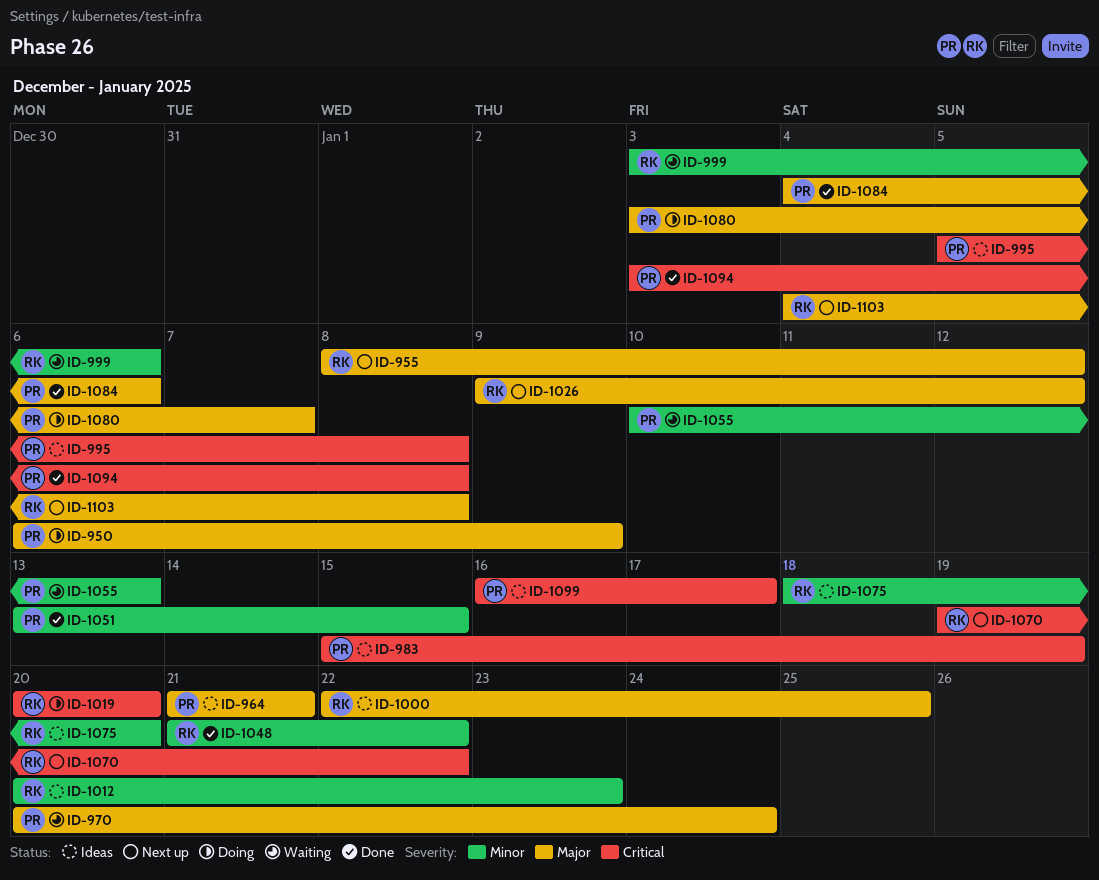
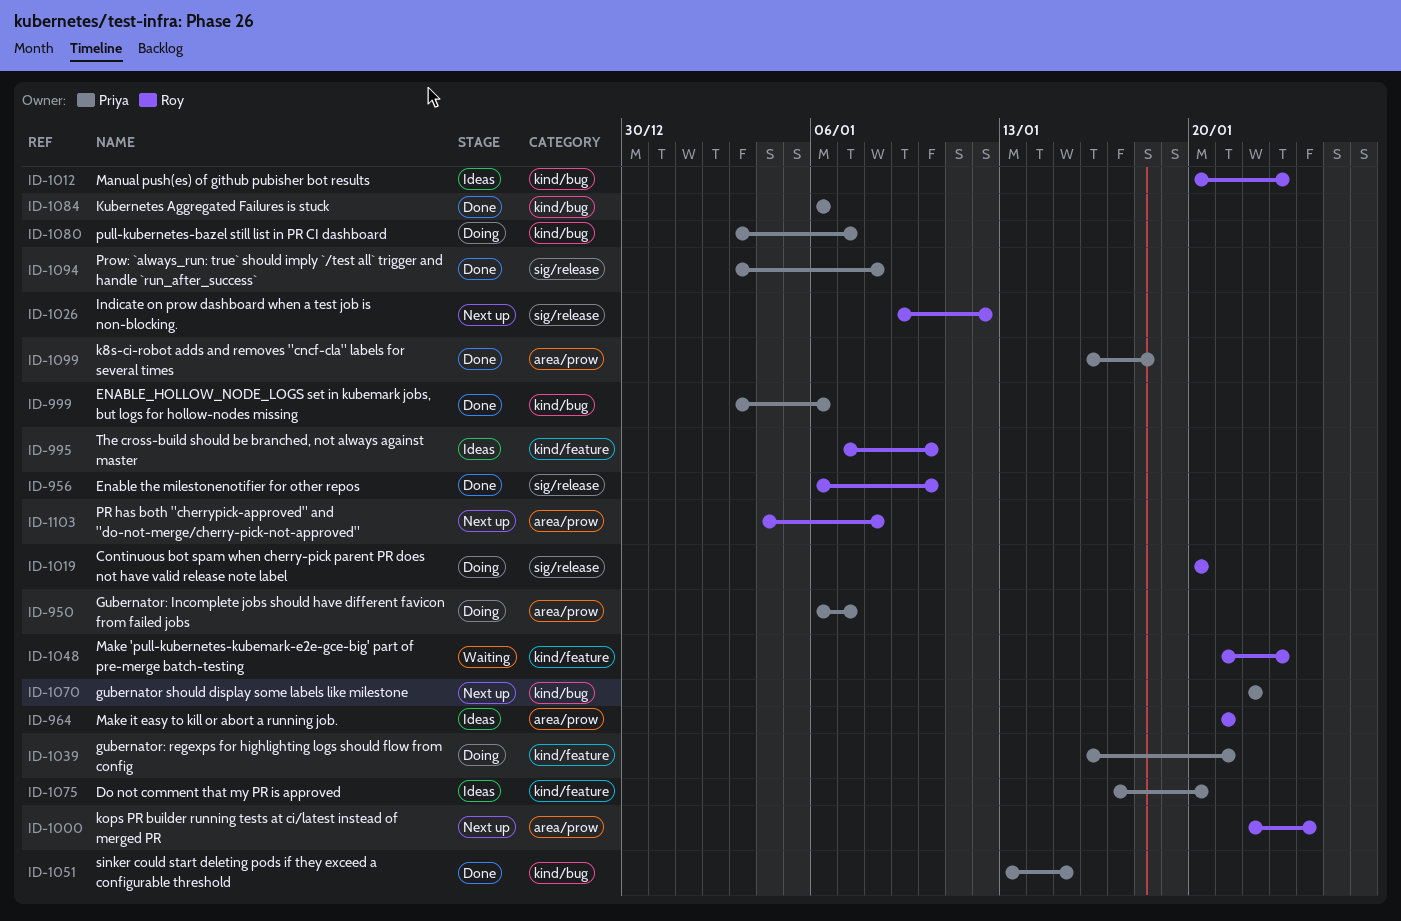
ID-950, due: Jan 9 -> Jan 7
ID-955: present -> none
ID-956: none -> present
ID-964, owner: Priya -> Roy
ID-970: present -> none
ID-983: present -> none
ID-995, owner: Priya -> Roy
ID-995, start: Jan 5 -> Jan 7
ID-995, due: Jan 8 -> Jan 10
ID-999, status: Waiting -> Done
ID-999, owner: Roy -> Priya
ID-1000, status: Ideas -> Next up
ID-1000, due: Jan 25 -> Jan 24
ID-1039: none -> present
ID-1048, status: Done -> Waiting
ID-1048, due: Jan 22 -> Jan 23
ID-1055: present -> none
ID-1070, owner: Roy -> Priya
ID-1070, start: Jan 19 -> Jan 22
ID-1075, owner: Roy -> Priya
ID-1075, start: Jan 18 -> Jan 17
ID-1084, start: Jan 4 -> Jan 6
ID-1099, status: Ideas -> Done
ID-1099, due: Jan 17 -> Jan 18

